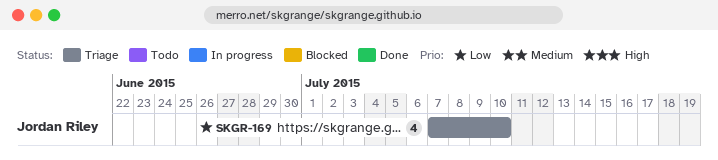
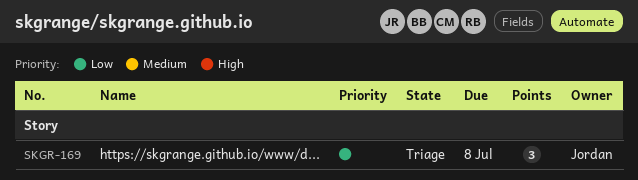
SKGR-169, estimate: 4 -> 3
SKGR-169, due: Jul 10 -> Jul 8

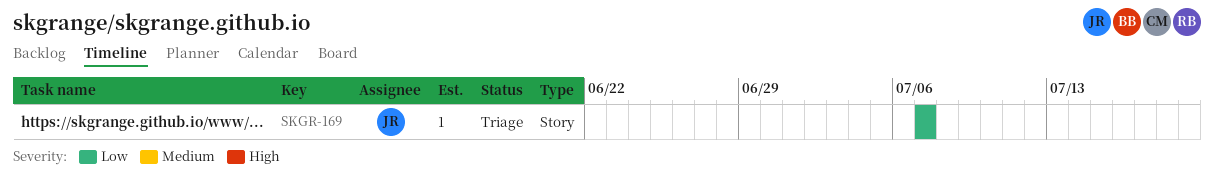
SKGR-169, estimate: 3 -> 1
SKGR-169, due: Jul 8 -> Jul 7

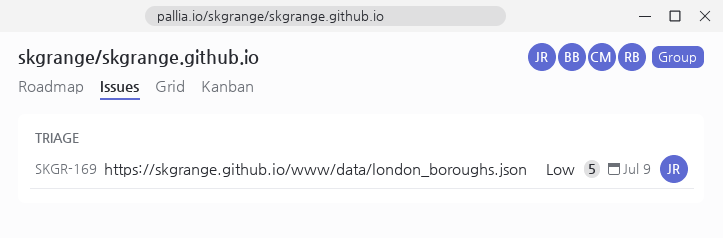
SKGR-169, estimate: 1 -> 5
SKGR-169, due: Jul 7 -> Jul 9

